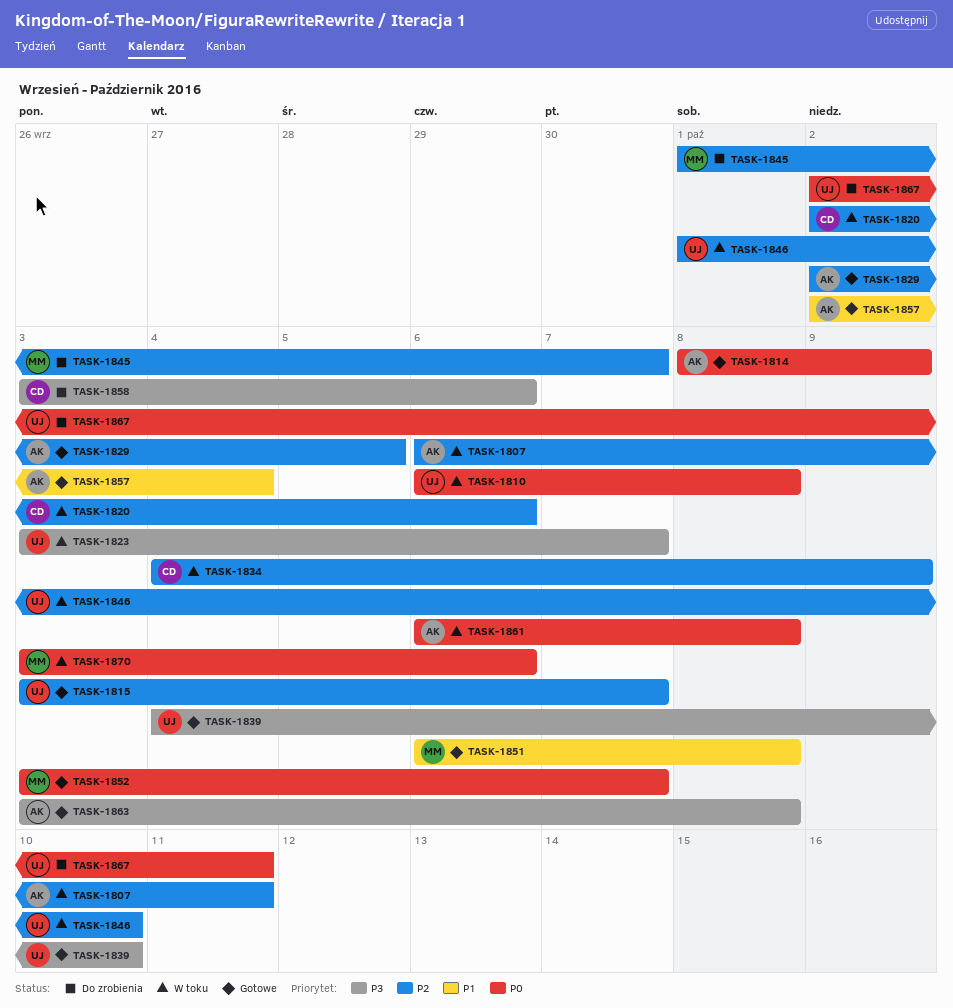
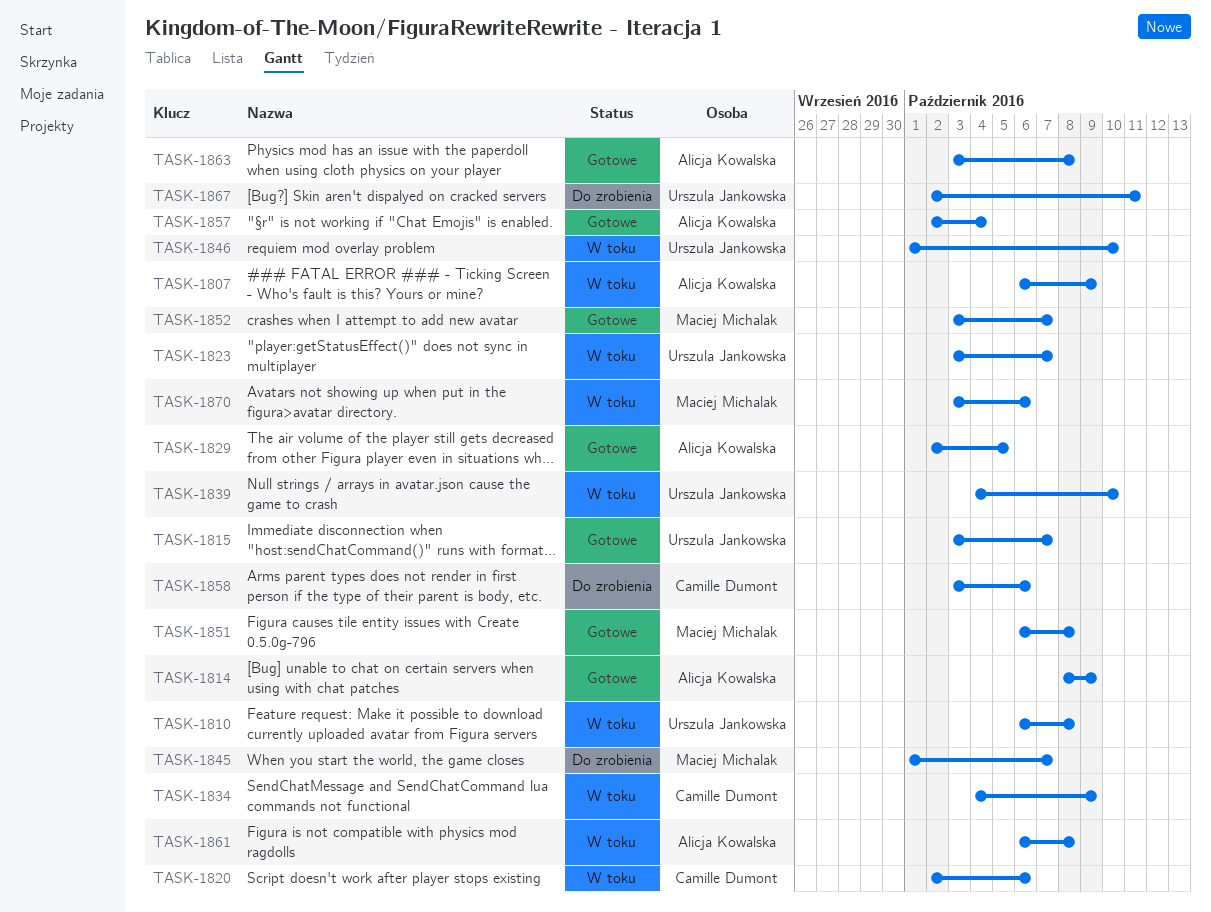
TASK-1807, due: Oct 11 -> Oct 9
TASK-1839, status: Gotowe -> W toku

